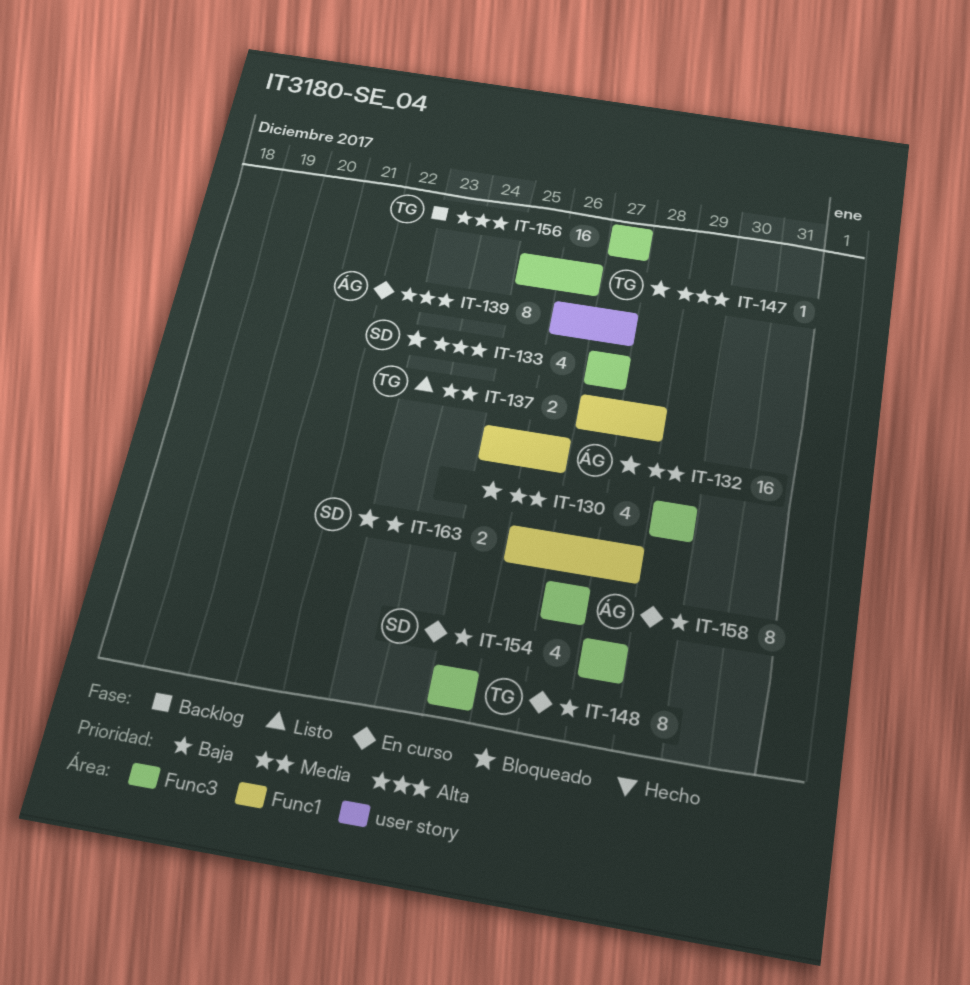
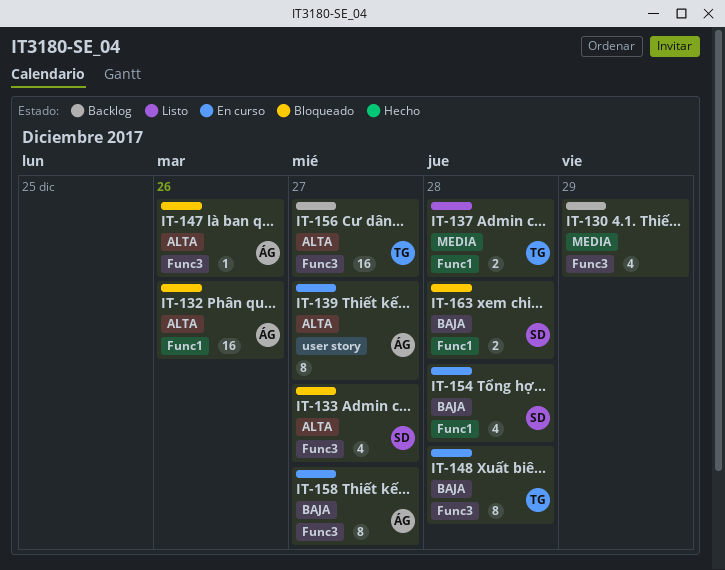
IT-130, status: Bloqueado -> Backlog
IT-132, priority: Media -> Alta
IT-147, owner: TG -> ÁG
IT-148, due: Dec 25 -> Dec 28
IT-154, label: Func3 -> Func1

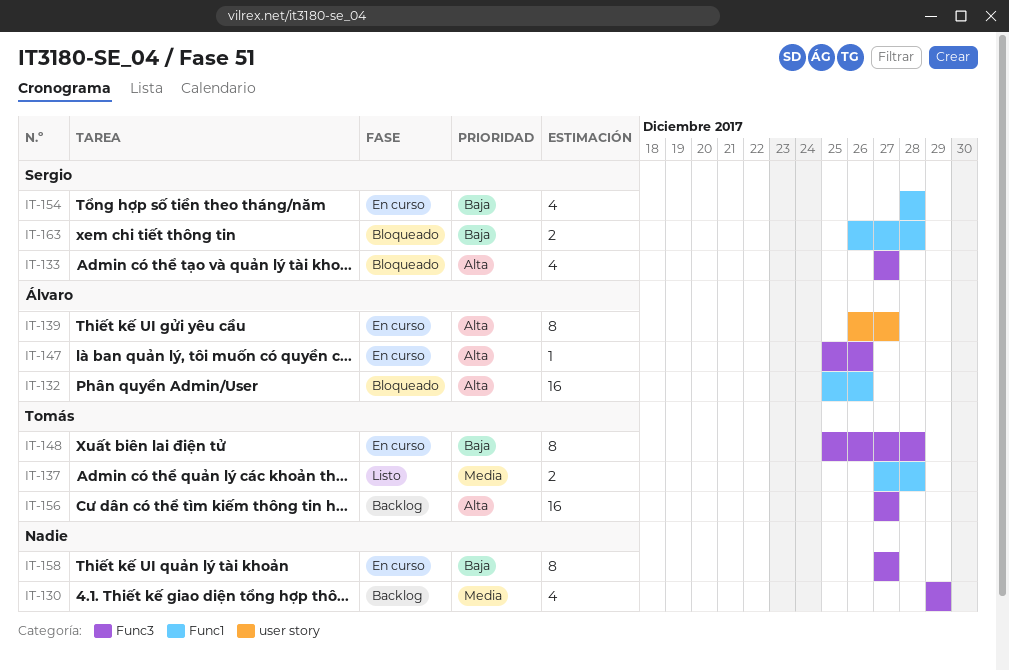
IT-147, status: Bloqueado -> En curso
IT-158, owner: Álvaro -> none

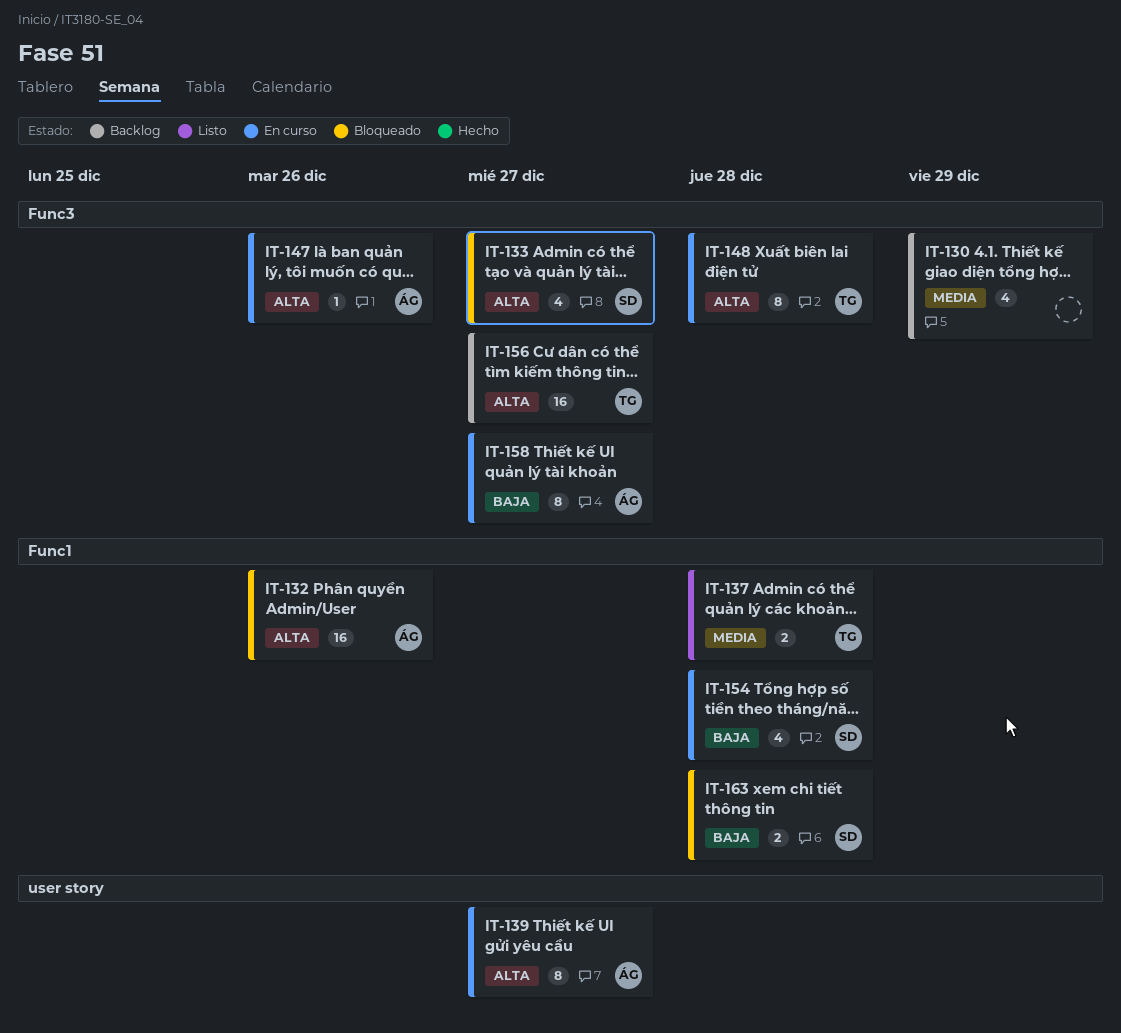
IT-148, priority: Baja -> Alta
IT-158, owner: none -> Álvaro

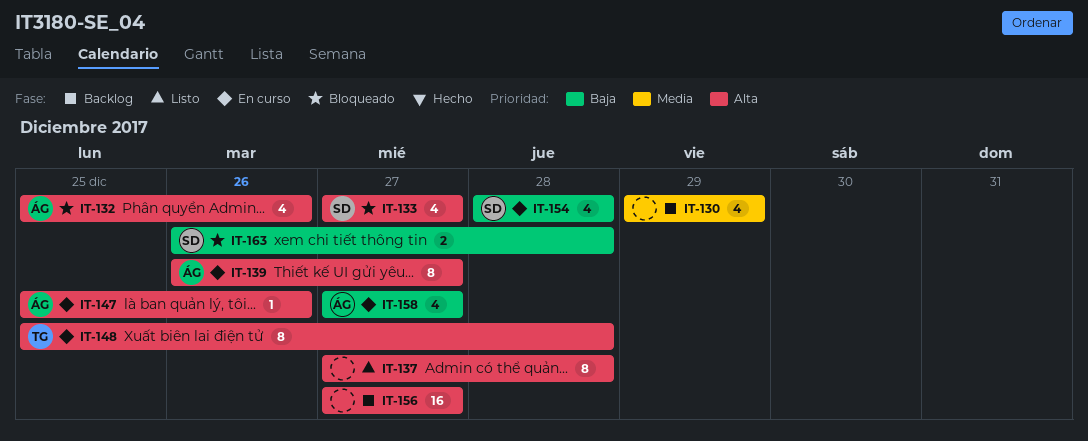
IT-132, estimate: 16 -> 4
IT-137, owner: TG -> none
IT-137, priority: Media -> Alta
IT-137, estimate: 2 -> 8
IT-156, owner: TG -> none
IT-158, estimate: 8 -> 4

